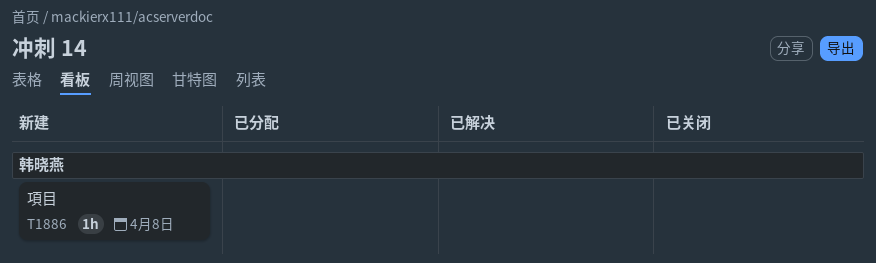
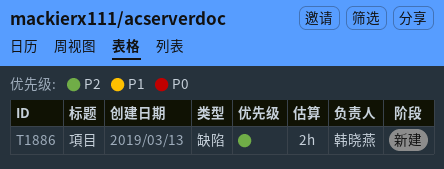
T1886, estimate: 1h -> 2h

